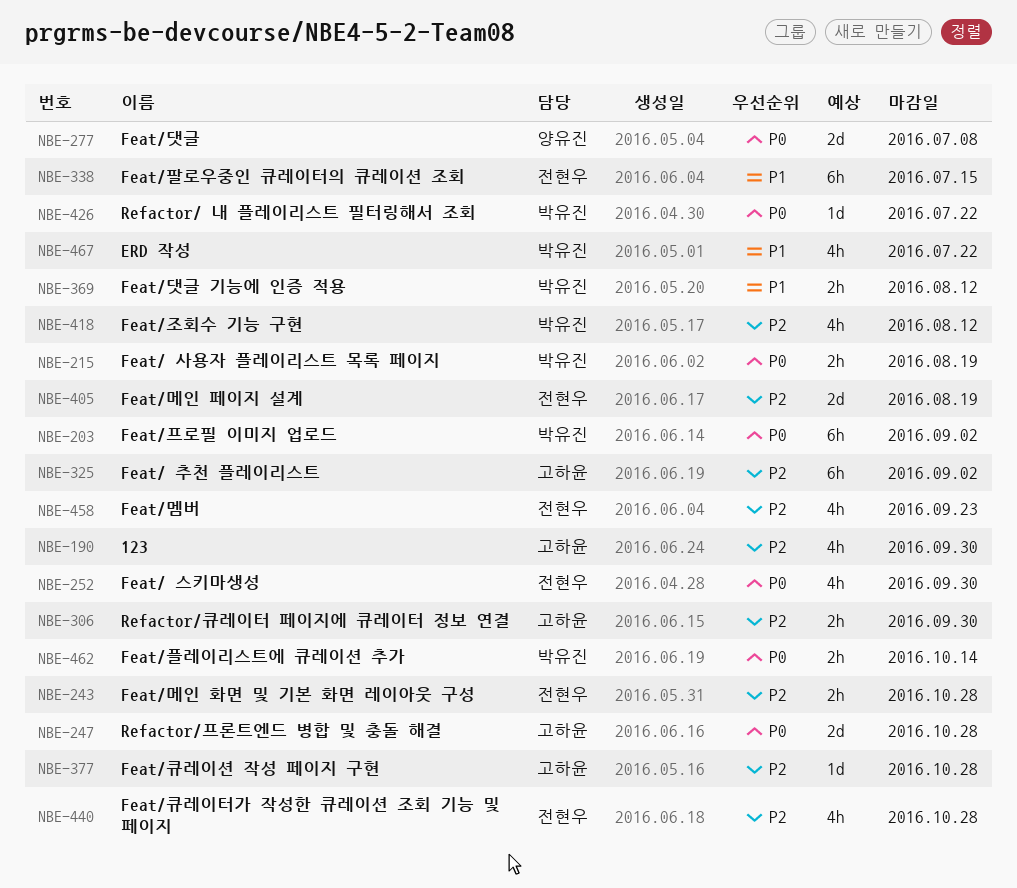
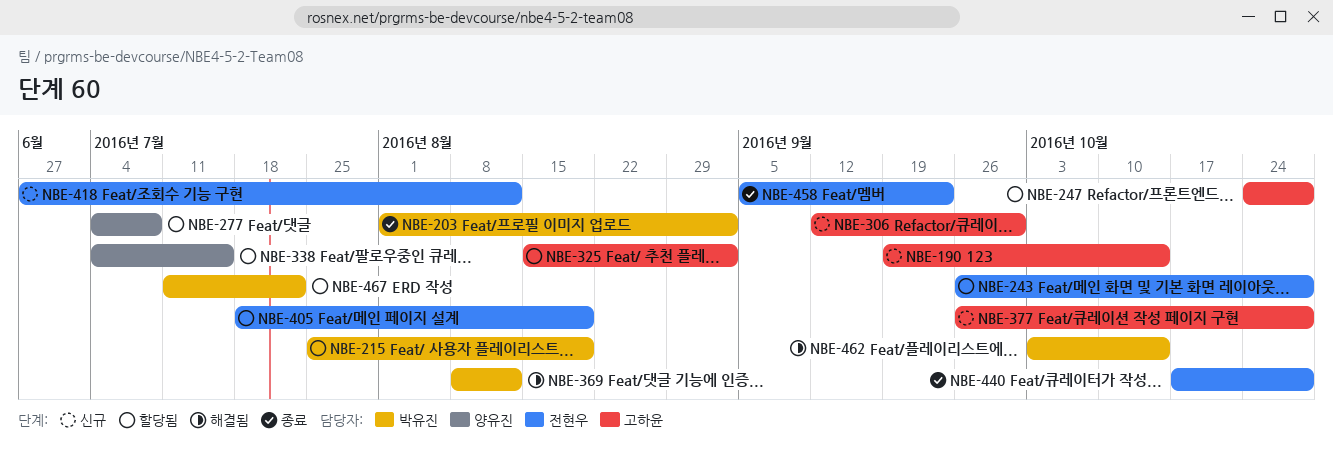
NBE-190, due: Sep 30 -> Oct 14
NBE-252: present -> none
NBE-338, owner: 전현우 -> 양유진
NBE-418, owner: 박유진 -> 전현우
NBE-426: present -> none

